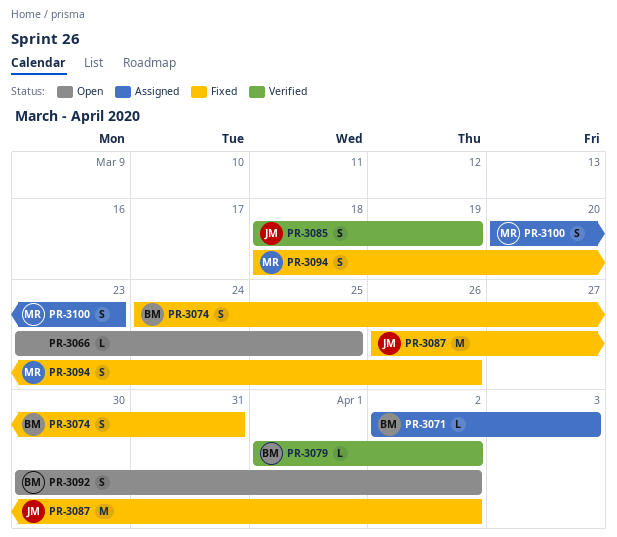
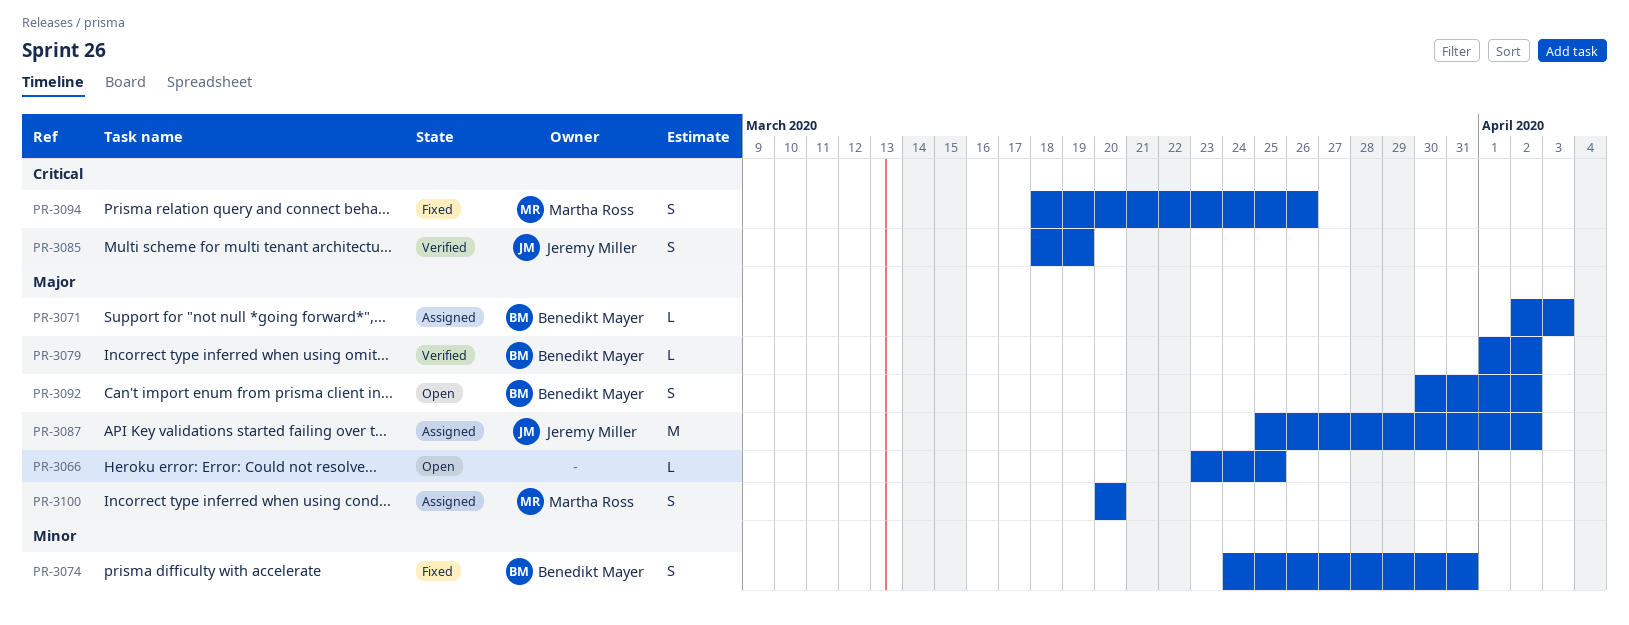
PR-3087, status: Fixed -> Assigned
PR-3087, start: Mar 26 -> Mar 25
PR-3100, due: Mar 23 -> Mar 20

